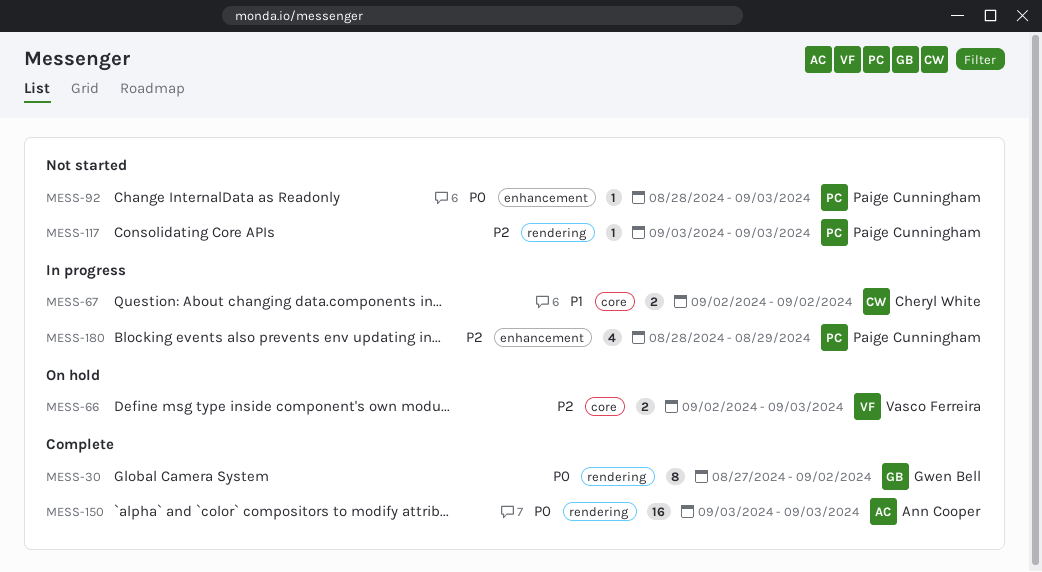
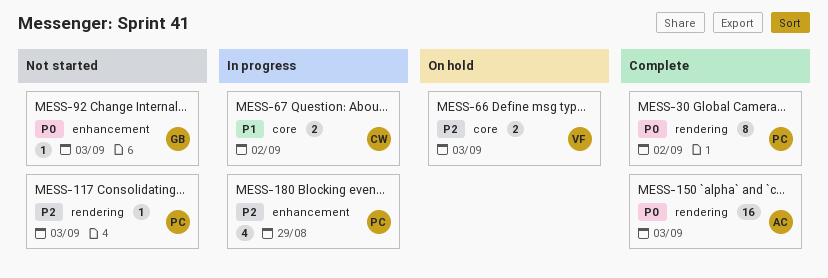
MESS-30, owner: Gwen Bell -> Paige Cunningham
MESS-92, owner: Paige Cunningham -> Gwen Bell

